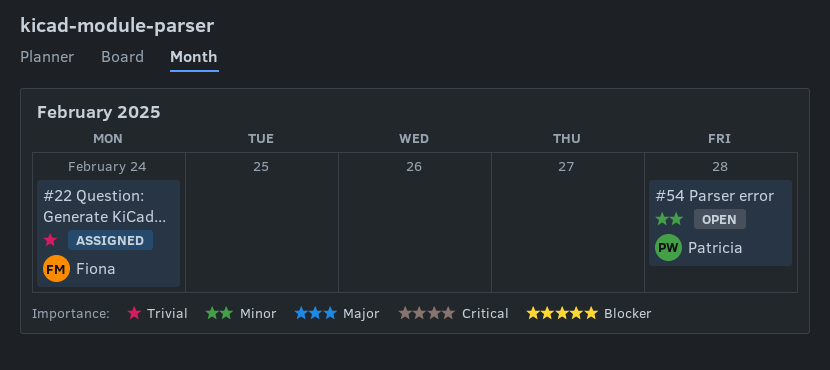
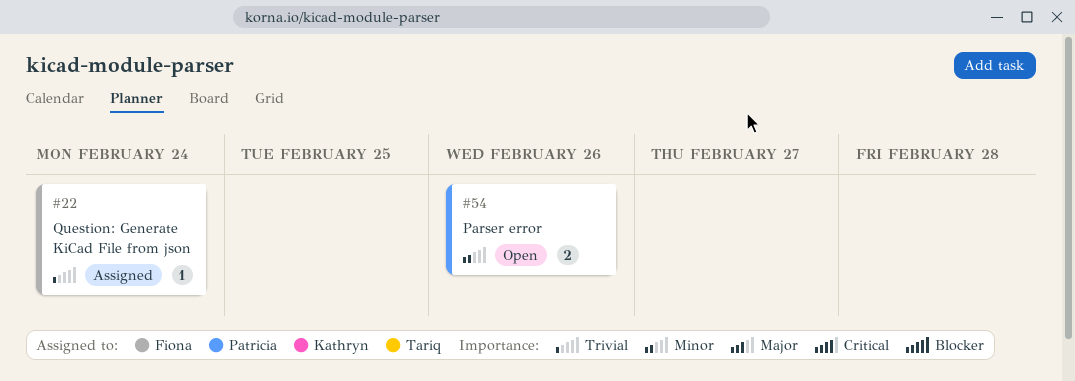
#54, due: Feb 28 -> Feb 26

